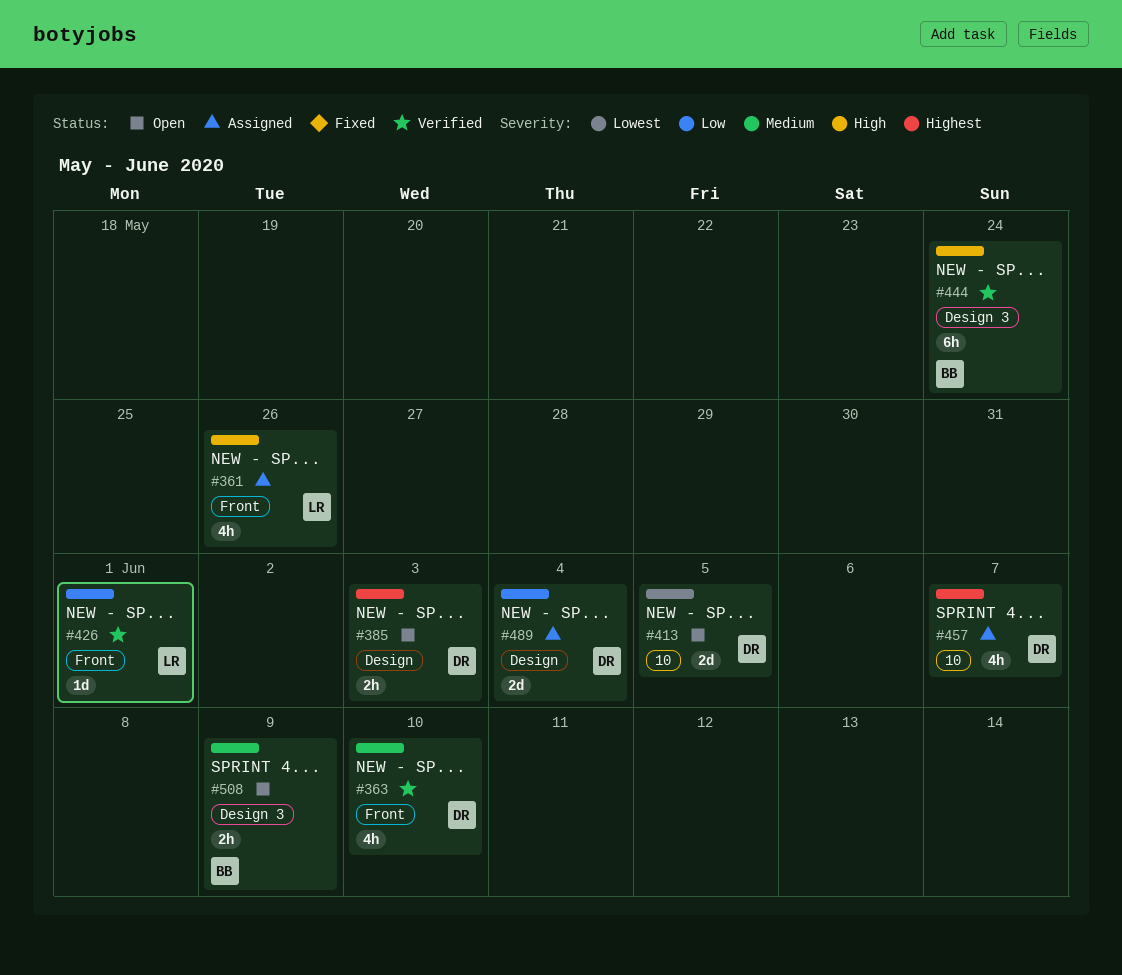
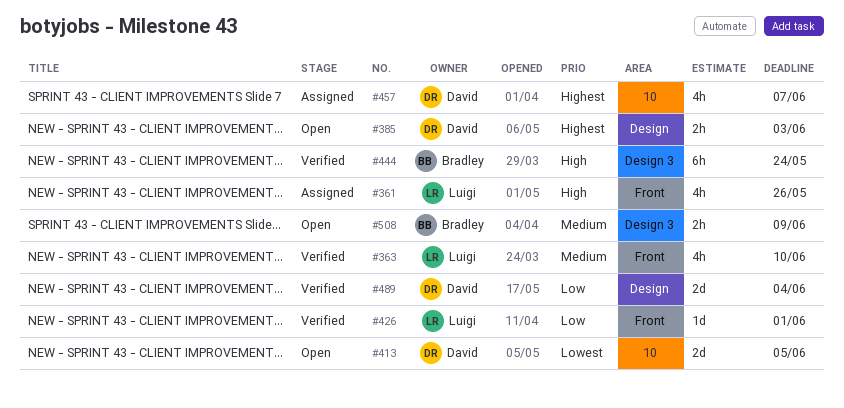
#363, owner: David -> Luigi
#489, status: Assigned -> Verified

